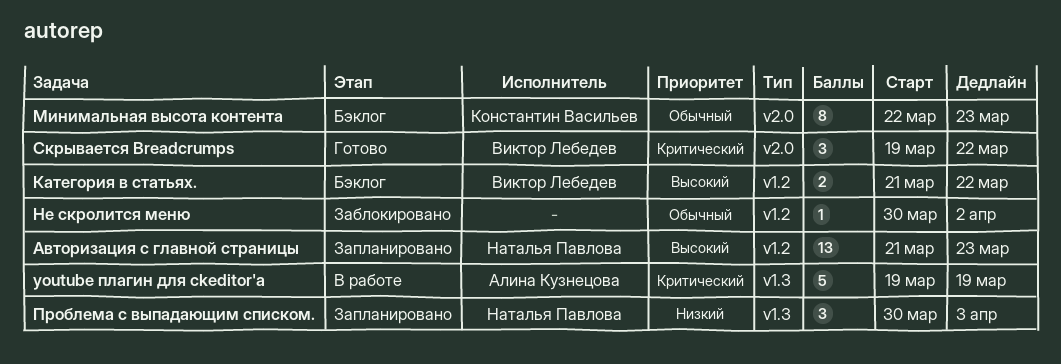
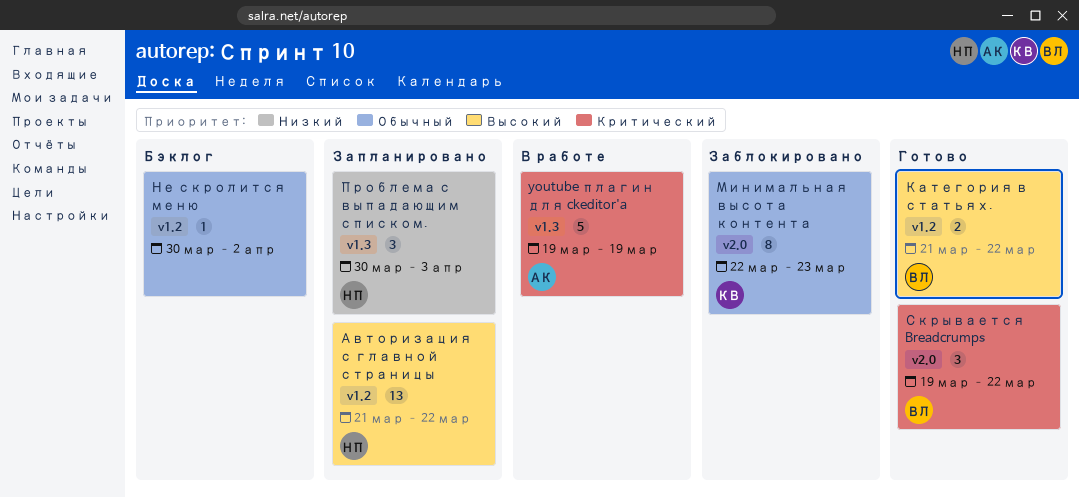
Авторизация с главной страницы, due: Mar 23 -> Mar 22
Категория в статьях., status: Бэклог -> Готово
Минимальная высота контента, status: Бэклог -> Заблокировано
Не скролится меню, status: Заблокировано -> Бэклог

